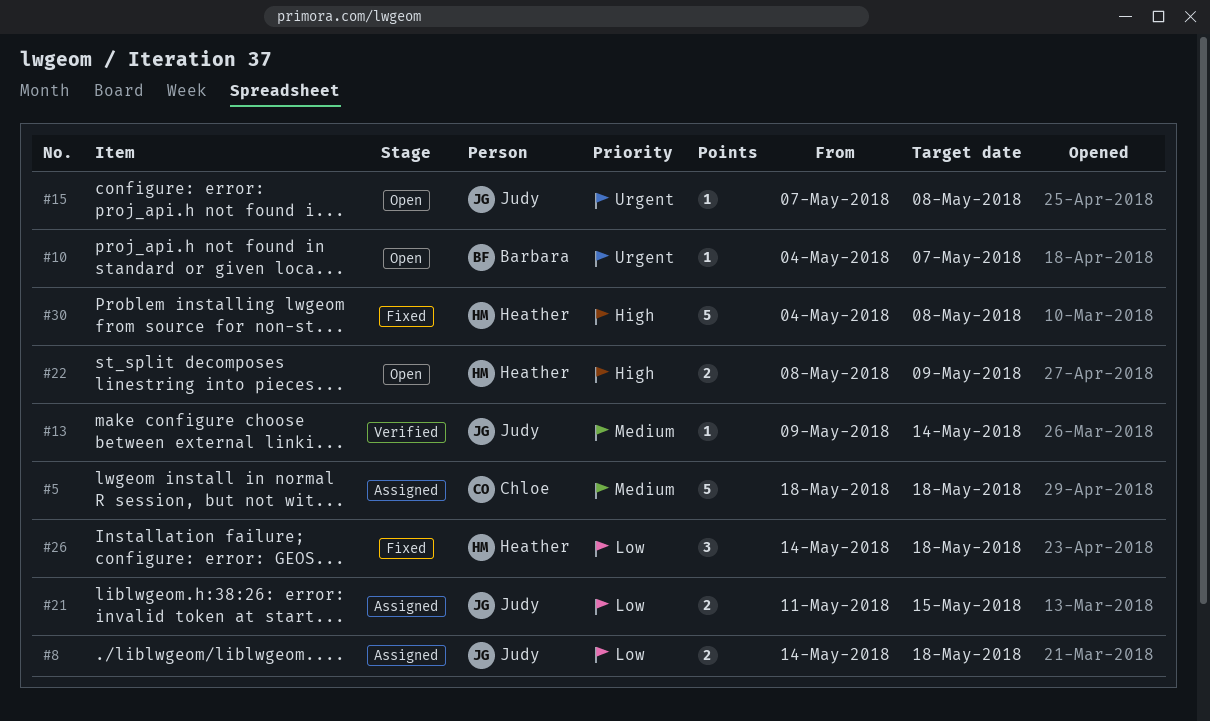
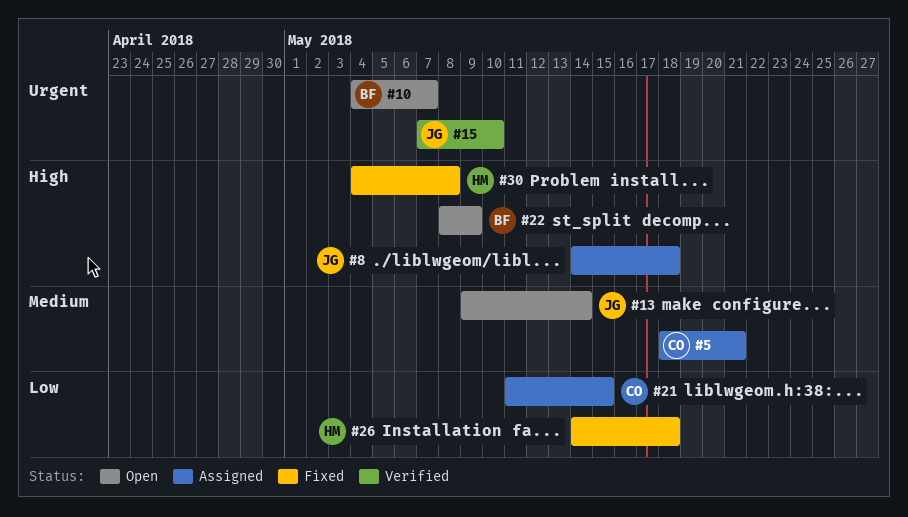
#5, due: May 18 -> May 21
#8, priority: Low -> High
#13, status: Verified -> Open
#15, status: Open -> Verified
#15, due: May 8 -> May 10
#21, owner: Judy -> Chloe
#22, owner: Heather -> Barbara

